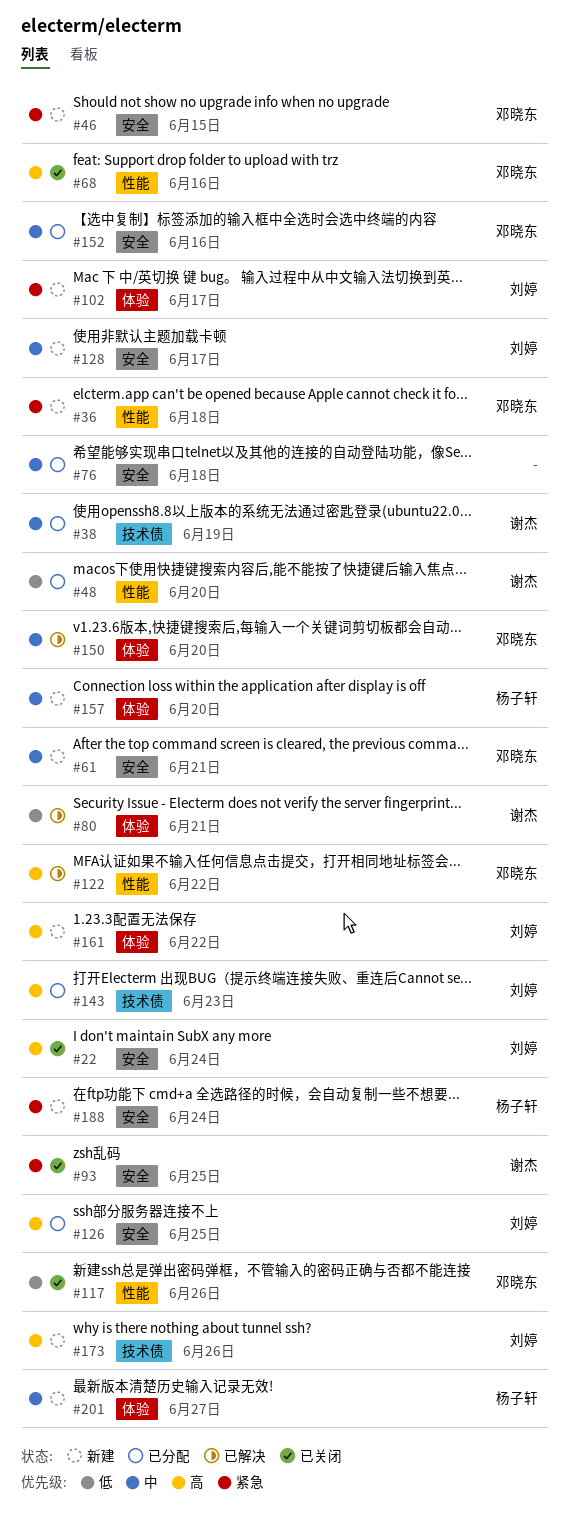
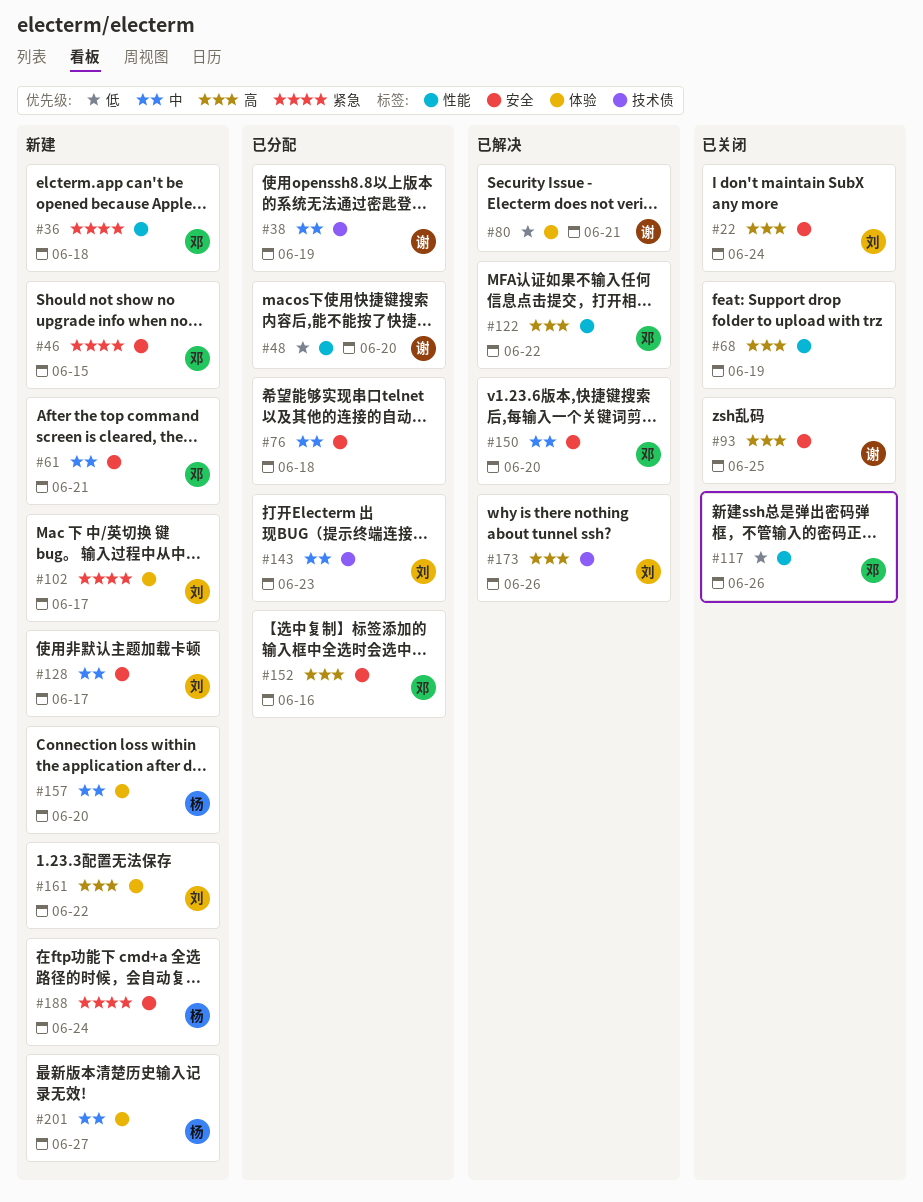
#68, owner: 邓晓东 -> none
#68, due: Jun 16 -> Jun 19
#93, priority: 紧急 -> 高
#126: present -> none
#143, priority: 高 -> 中
#150, label: 体验 -> 安全
#152, priority: 中 -> 高
#173, status: 新建 -> 已解决

